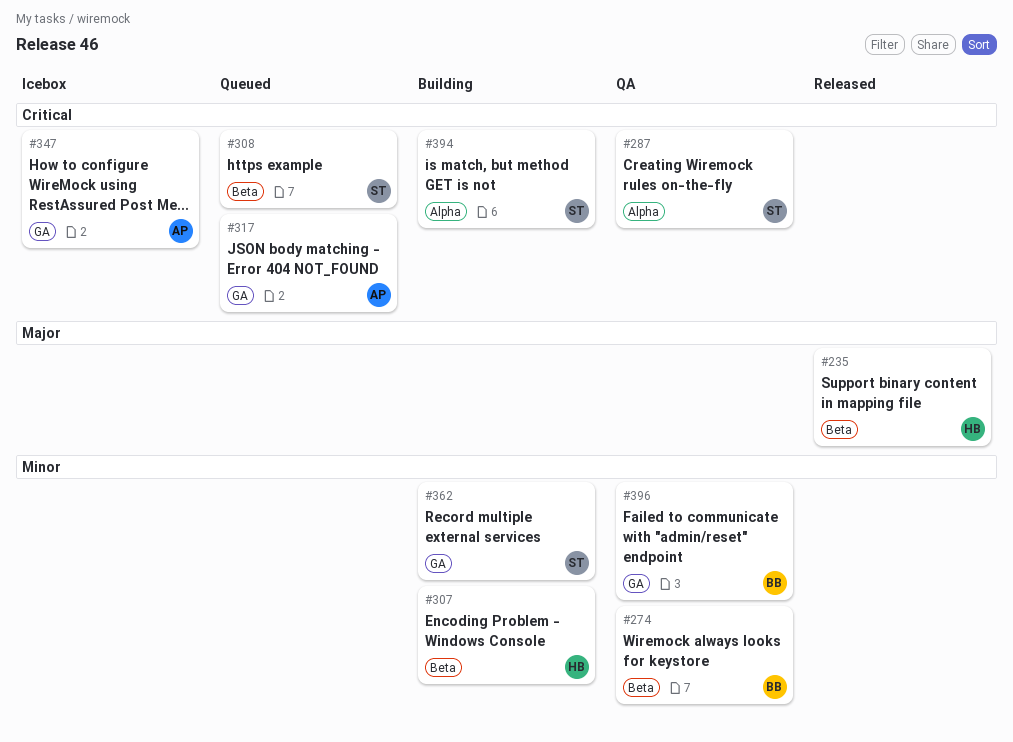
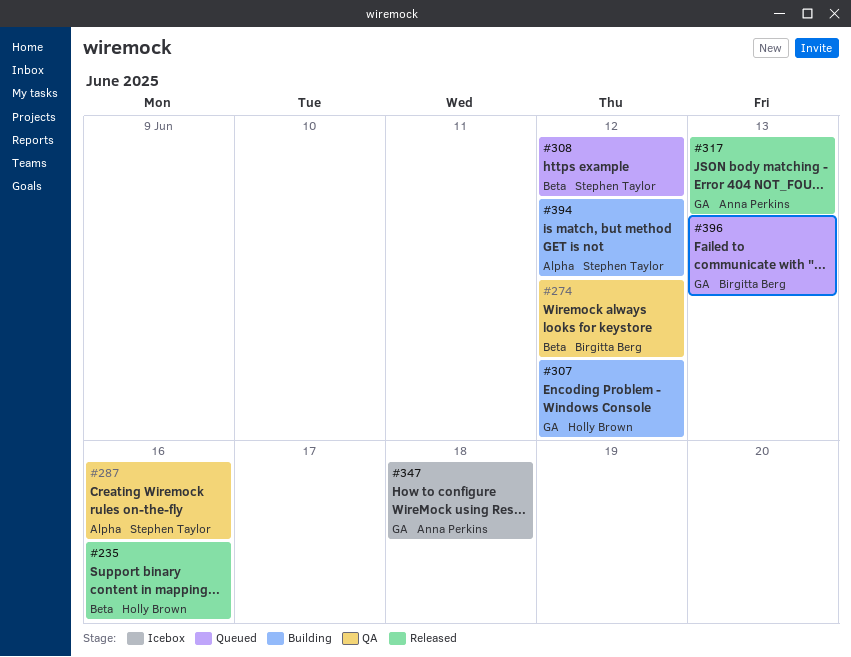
#307, label: Beta -> GA
#317, status: Queued -> Released
#362: present -> none
#396, status: QA -> Queued

